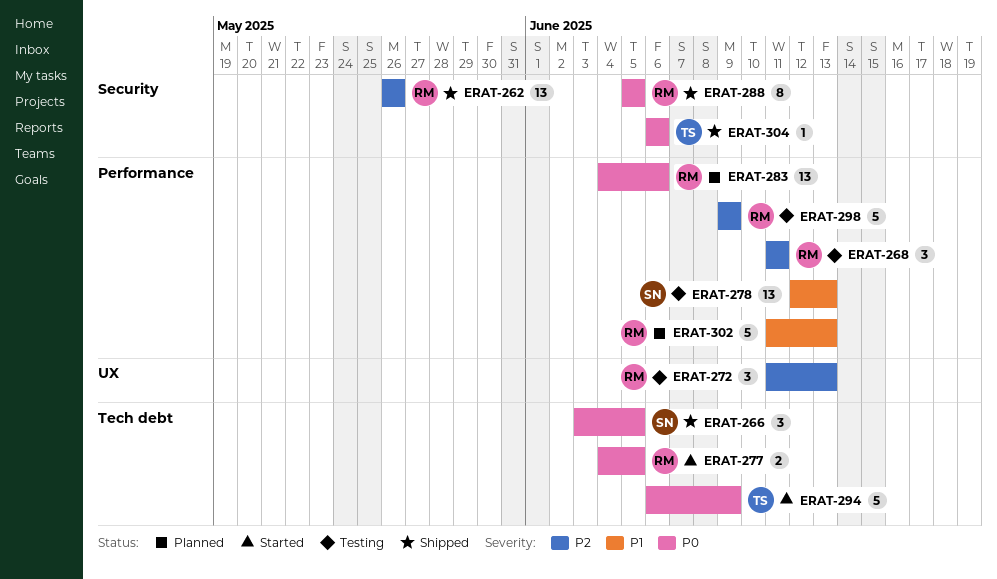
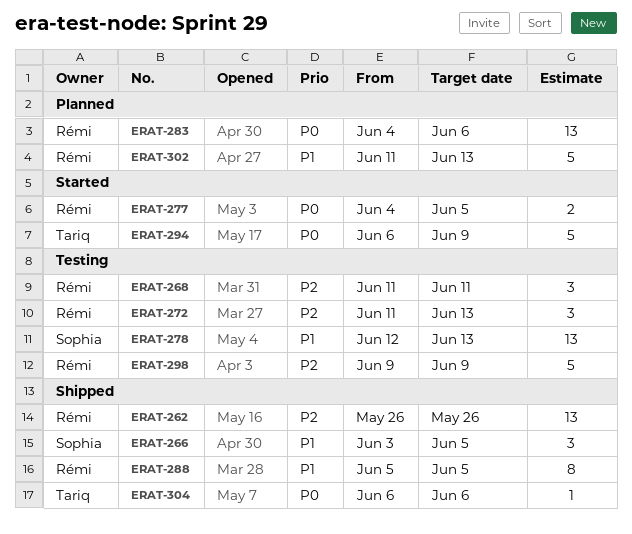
ERAT-266, priority: P0 -> P1
ERAT-288, priority: P0 -> P1

